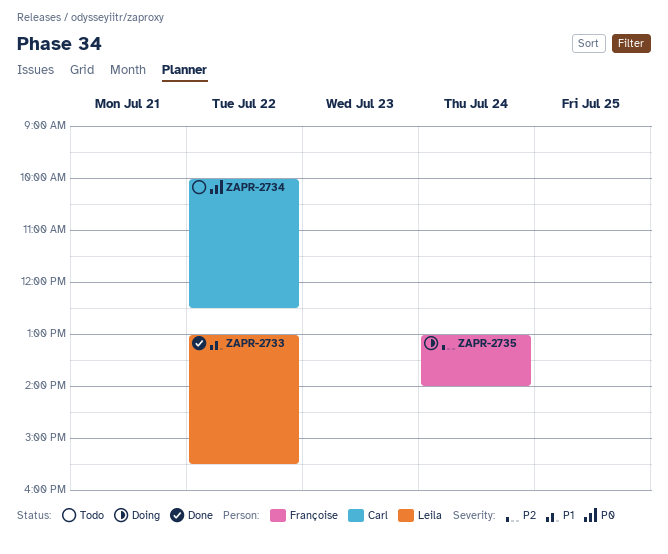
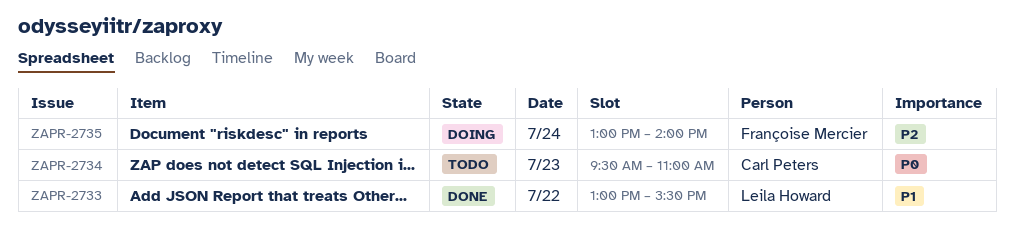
ZAPR-2734, day: Jul 22 -> Jul 23
ZAPR-2734, begins: 10:00 -> 09:30
ZAPR-2734, ends: 12:30 -> 11:00

